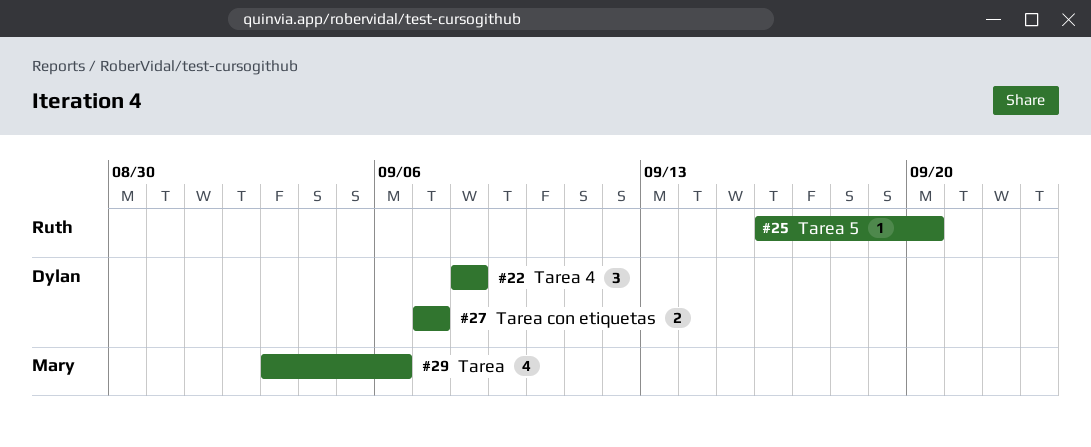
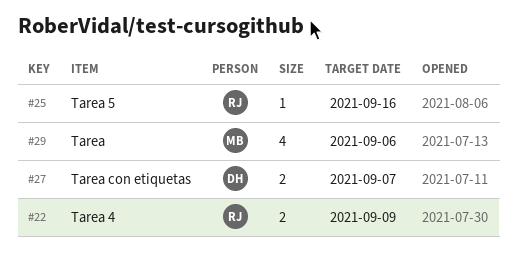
#22, owner: Dylan -> Ruth
#22, estimate: 3 -> 2
#22, due: Sep 8 -> Sep 9
#25, due: Sep 20 -> Sep 16

